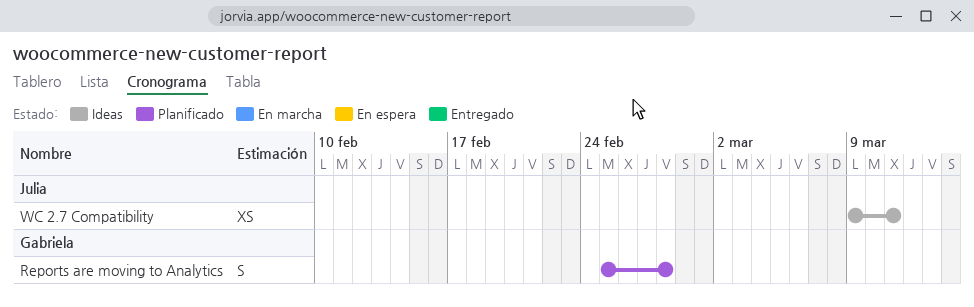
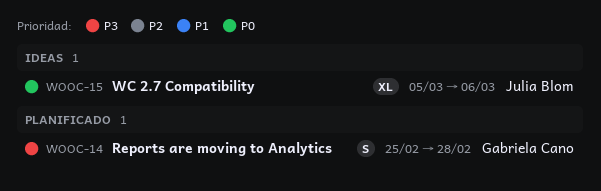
WC 2.7 Compatibility, estimate: XS -> XL
WC 2.7 Compatibility, start: Mar 9 -> Mar 5
WC 2.7 Compatibility, due: Mar 11 -> Mar 6

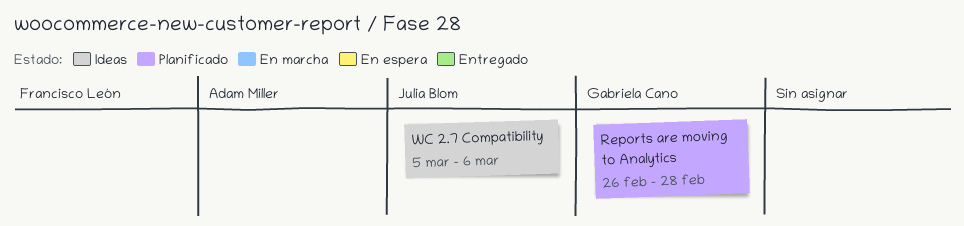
Reports are moving to Analytics, start: Feb 25 -> Feb 26

